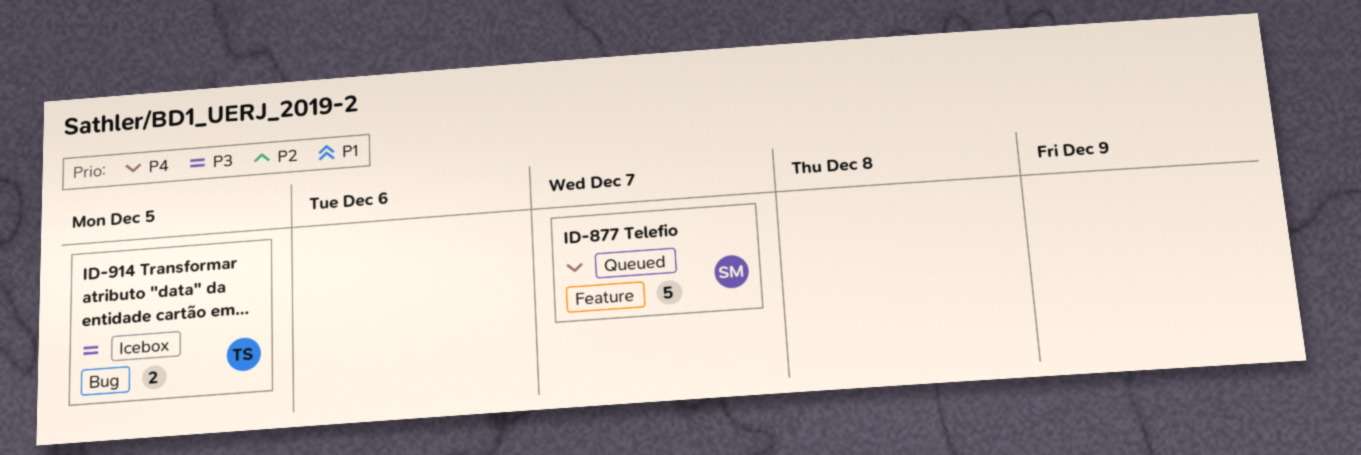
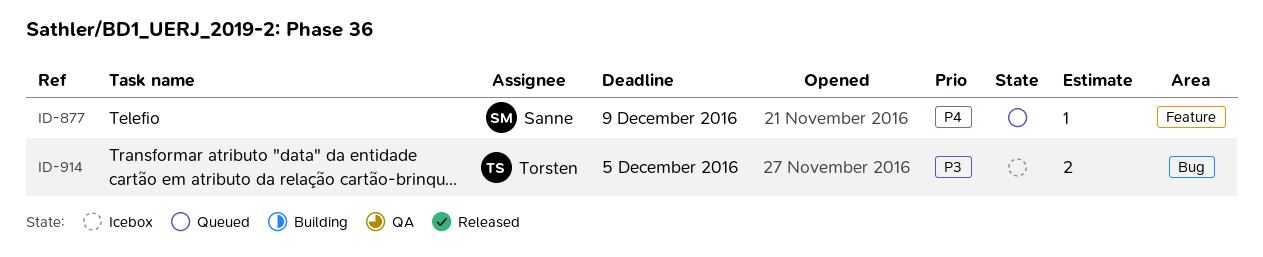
ID-877, estimate: 5 -> 1
ID-877, due: Dec 7 -> Dec 9

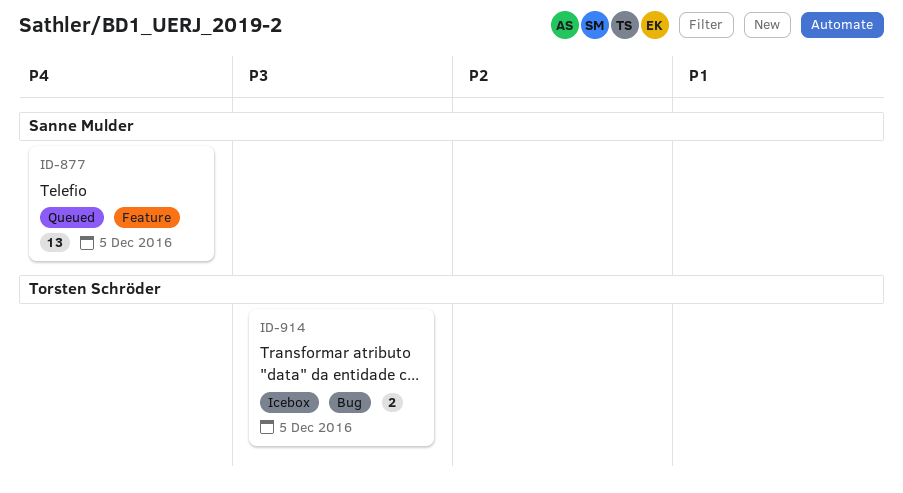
ID-877, estimate: 1 -> 13
ID-877, due: Dec 9 -> Dec 5

